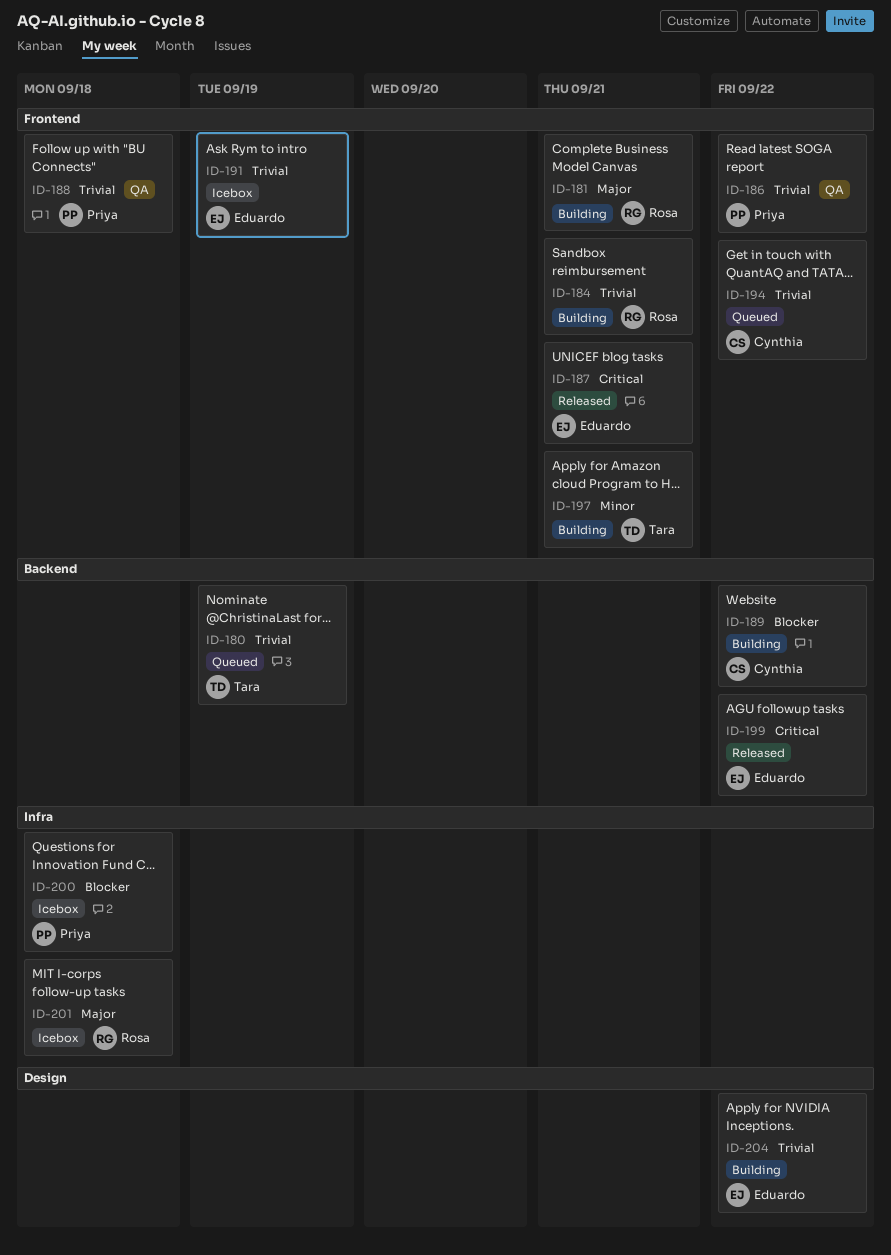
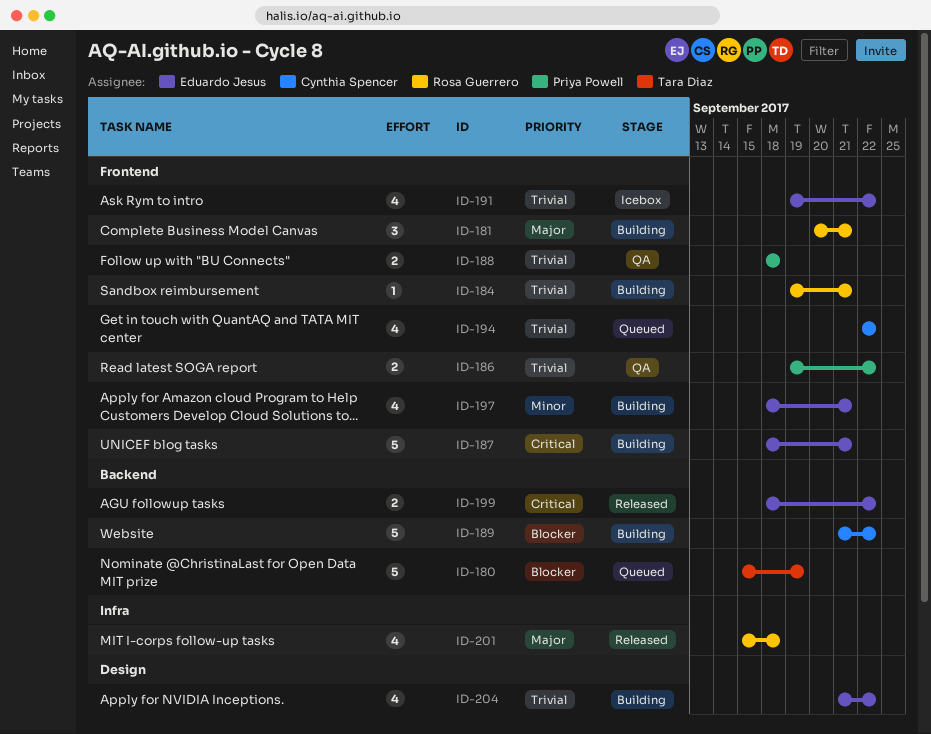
ID-180, priority: Trivial -> Blocker
ID-187, status: Released -> Building
ID-191, due: Sep 19 -> Sep 22
ID-197, owner: Tara Diaz -> Eduardo Jesus
ID-200: present -> none
ID-201, status: Icebox -> Released

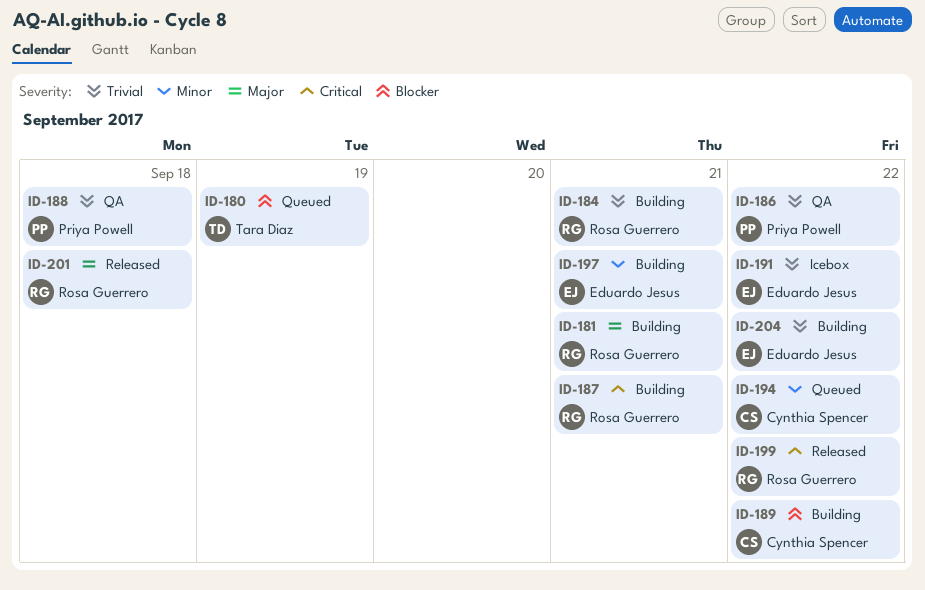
ID-187, owner: Eduardo Jesus -> Rosa Guerrero
ID-194, priority: Trivial -> Minor
ID-199, owner: Eduardo Jesus -> Rosa Guerrero

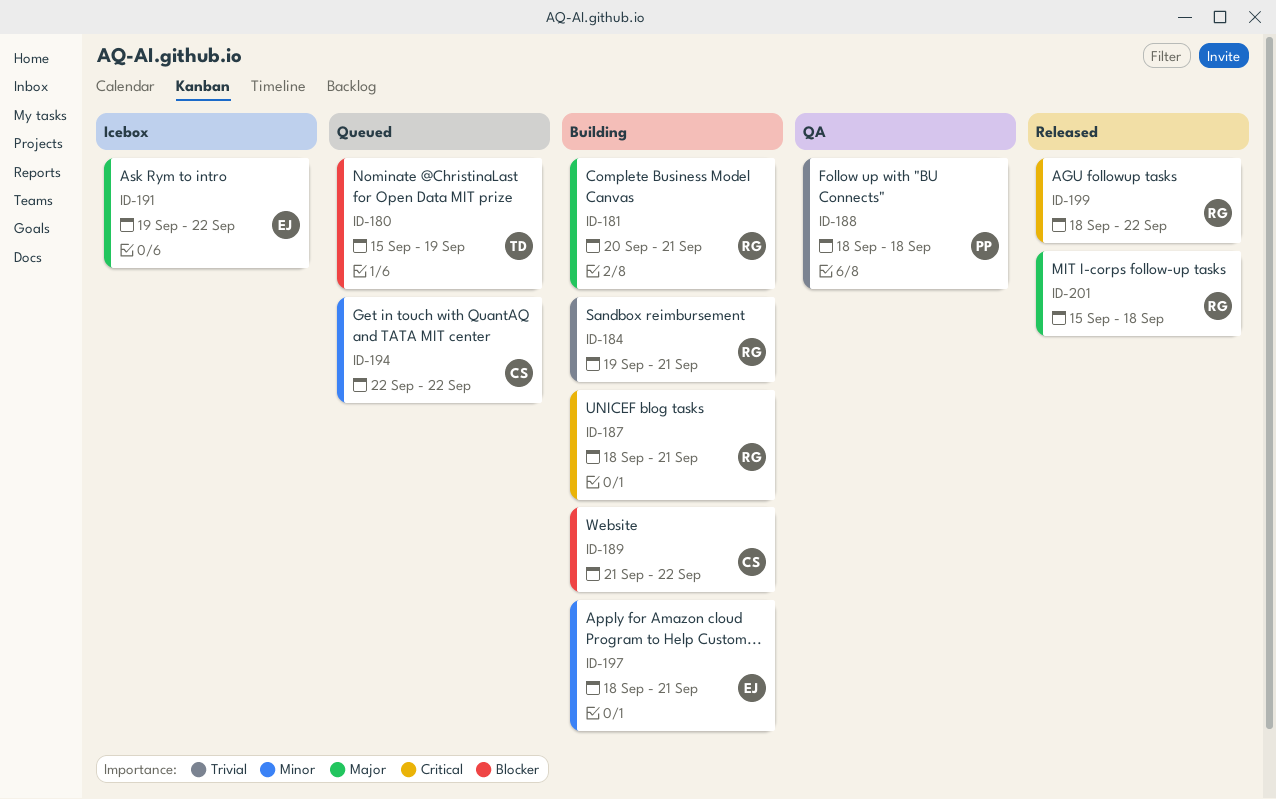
ID-186: present -> none
ID-191, priority: Trivial -> Major
ID-204: present -> none

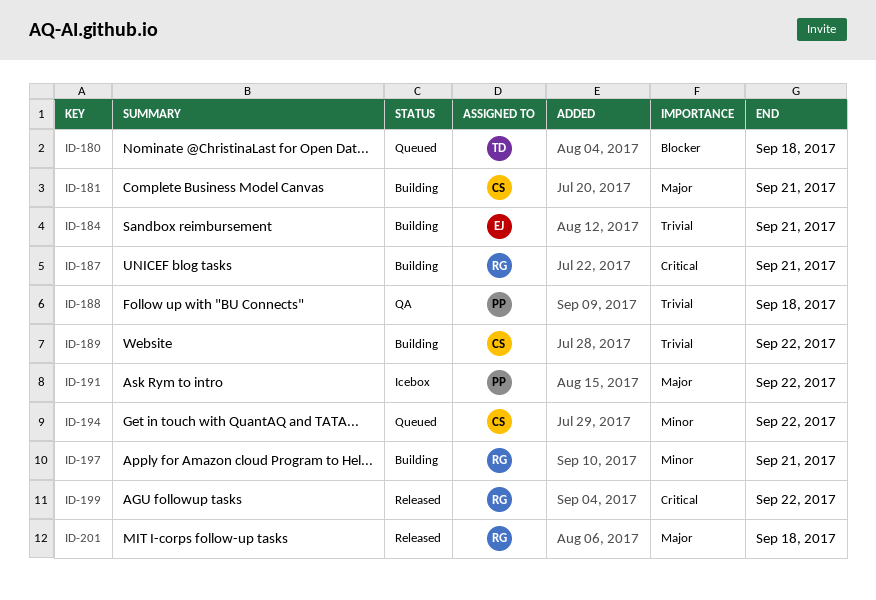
ID-180, due: Sep 19 -> Sep 18
ID-181, owner: RG -> CS
ID-184, owner: RG -> EJ
ID-189, priority: Blocker -> Trivial
ID-191, owner: EJ -> PP
ID-197, owner: EJ -> RG

